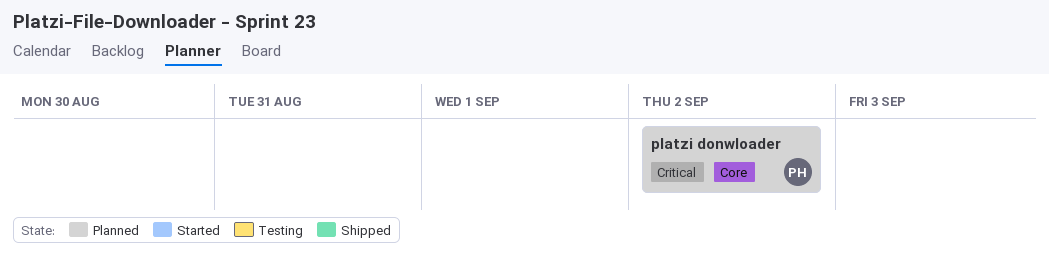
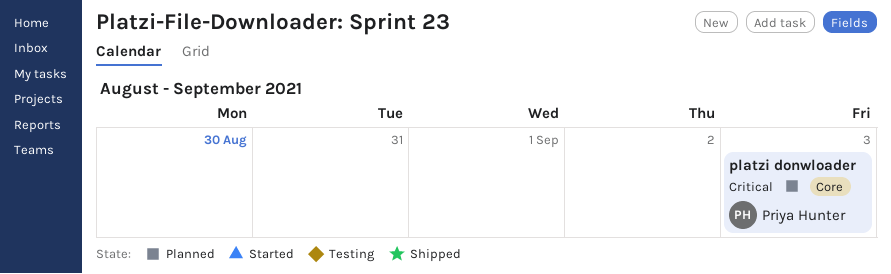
platzi donwloader, due: Sep 2 -> Sep 3

